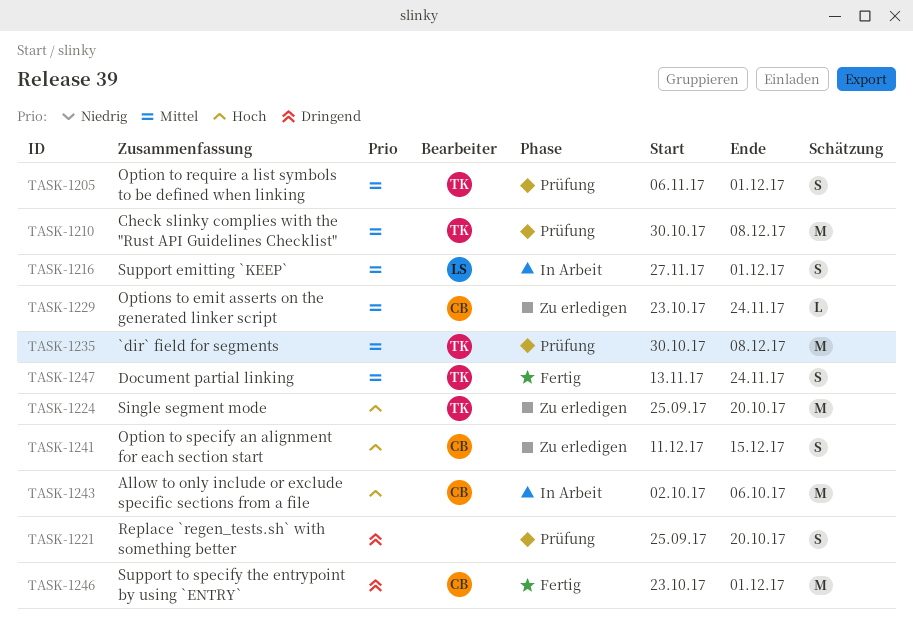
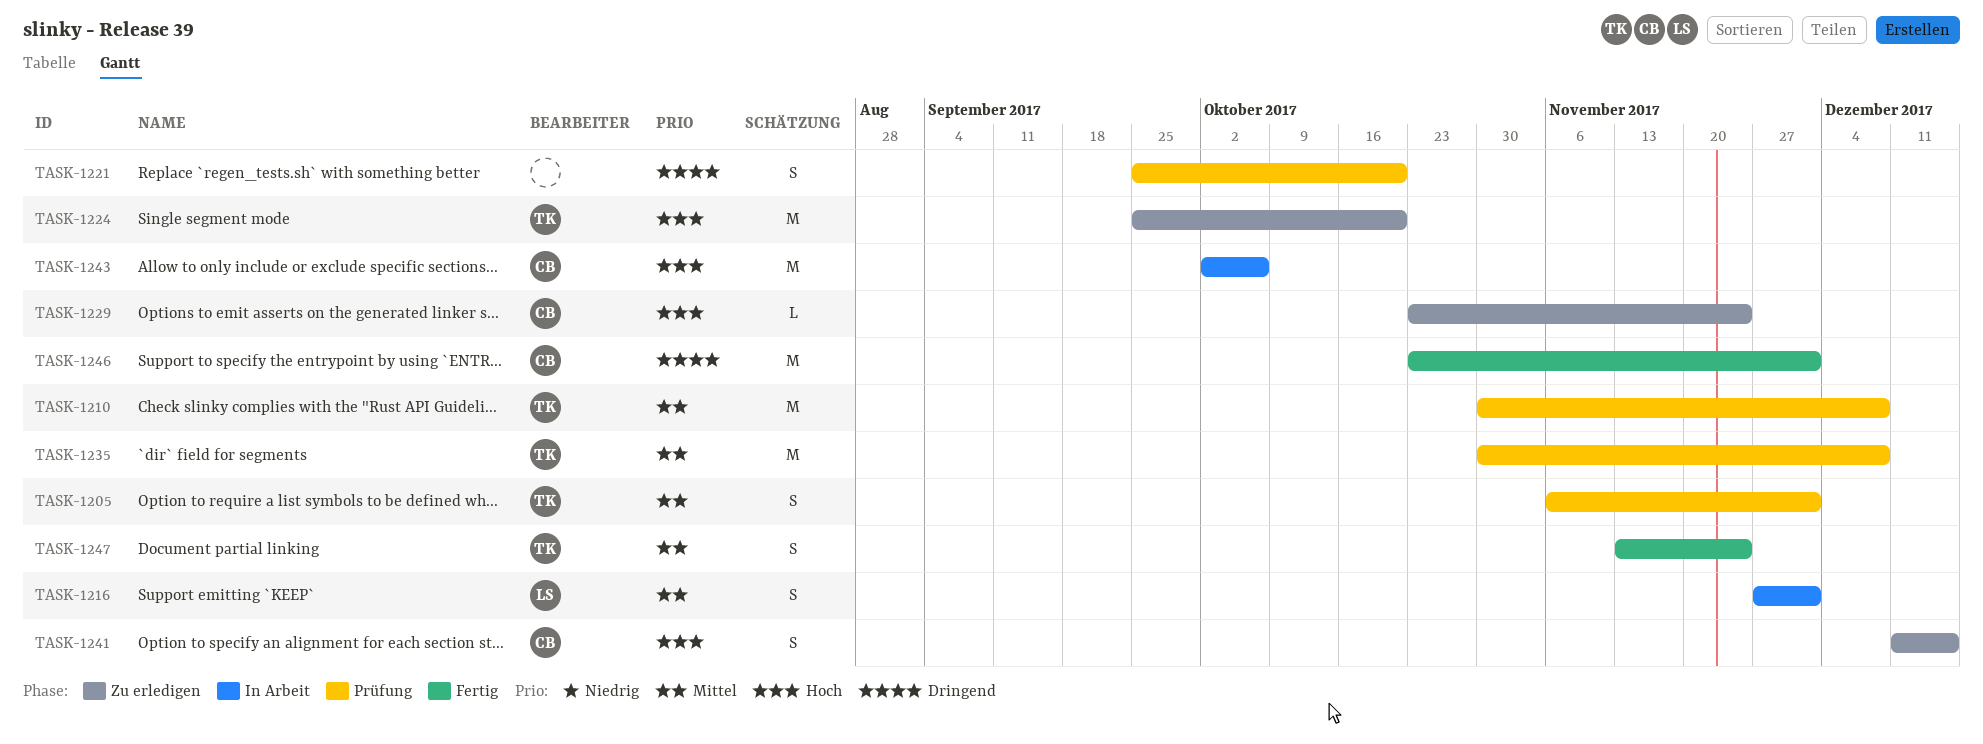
TASK-1229, priority: Mittel -> Hoch

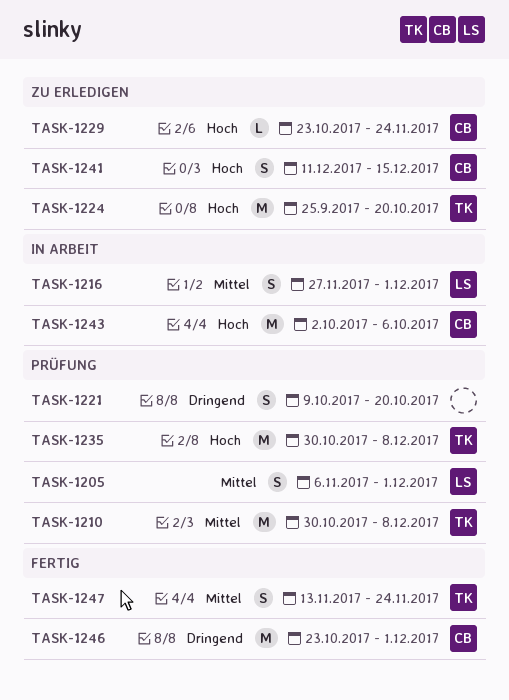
TASK-1205, owner: TK -> LS
TASK-1221, start: Sep 25 -> Oct 9
TASK-1235, priority: Mittel -> Hoch

